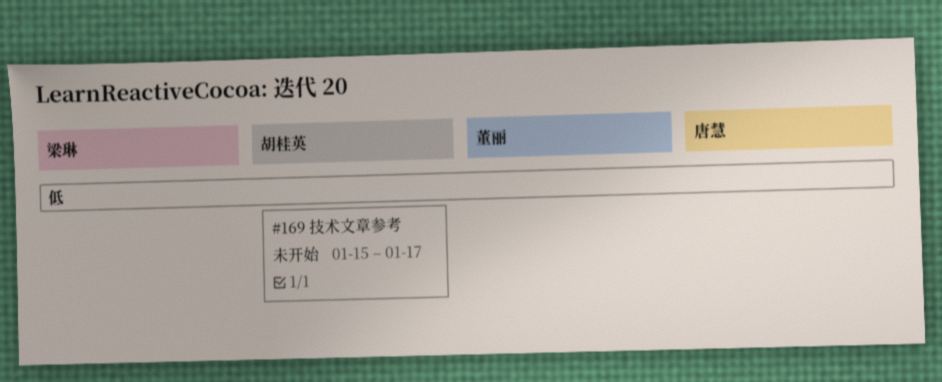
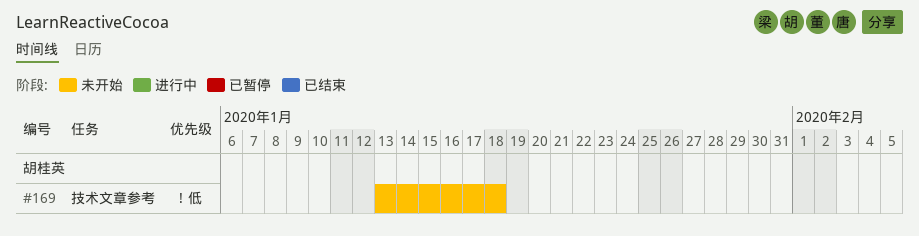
#169, start: Jan 15 -> Jan 13
#169, due: Jan 17 -> Jan 18

